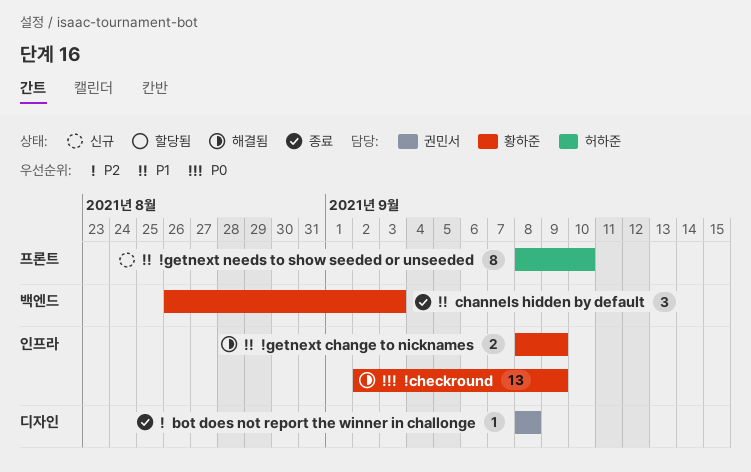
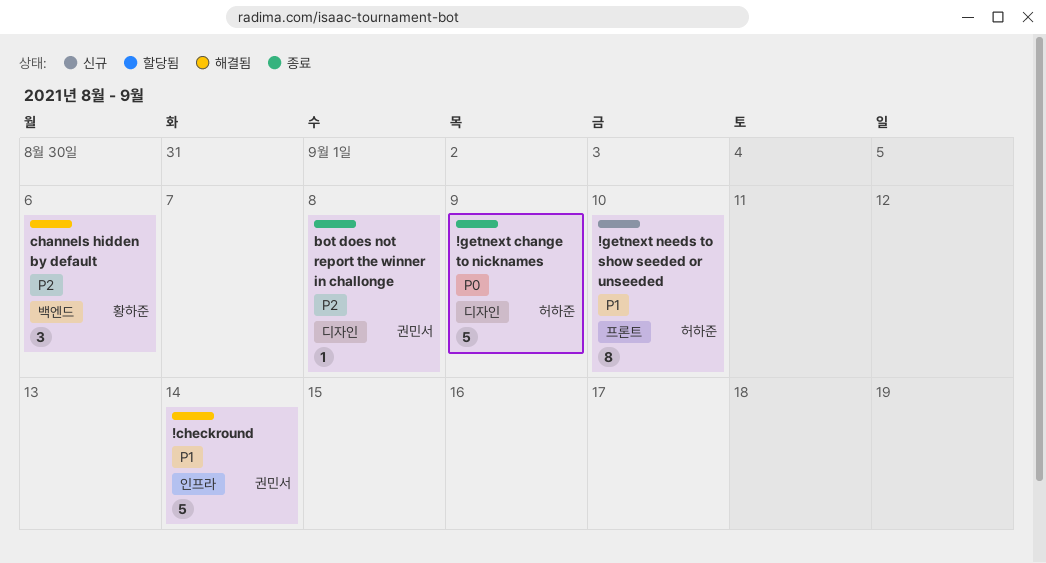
!checkround, owner: 황하준 -> 권민서
!checkround, priority: P0 -> P1
!checkround, estimate: 13 -> 5
!checkround, due: Sep 9 -> Sep 14
!getnext change to nicknames, status: 해결됨 -> 종료
!getnext change to nicknames, owner: 황하준 -> 허하준
!getnext change to nicknames, priority: P1 -> P0
!getnext change to nicknames, label: 인프라 -> 디자인
!getnext change to nicknames, estimate: 2 -> 5
channels hidden by default, status: 종료 -> 해결됨
channels hidden by default, priority: P1 -> P2
channels hidden by default, due: Sep 3 -> Sep 6

